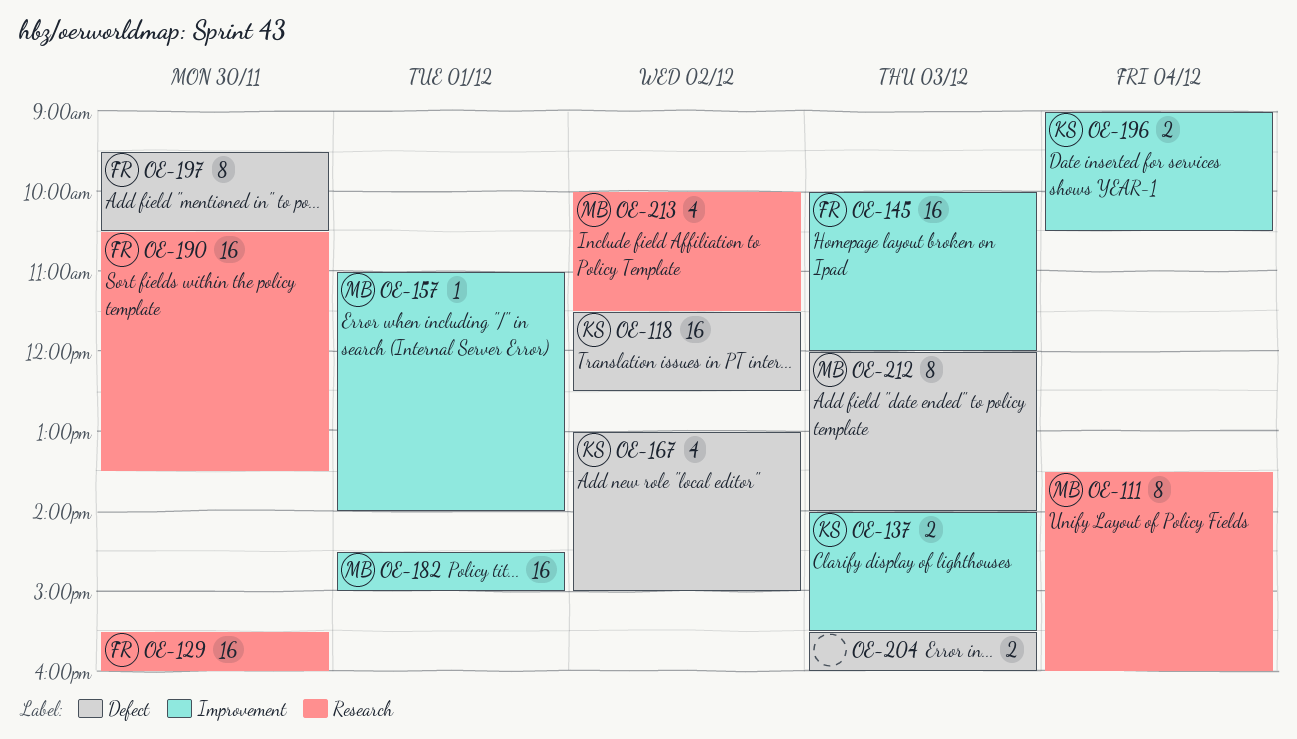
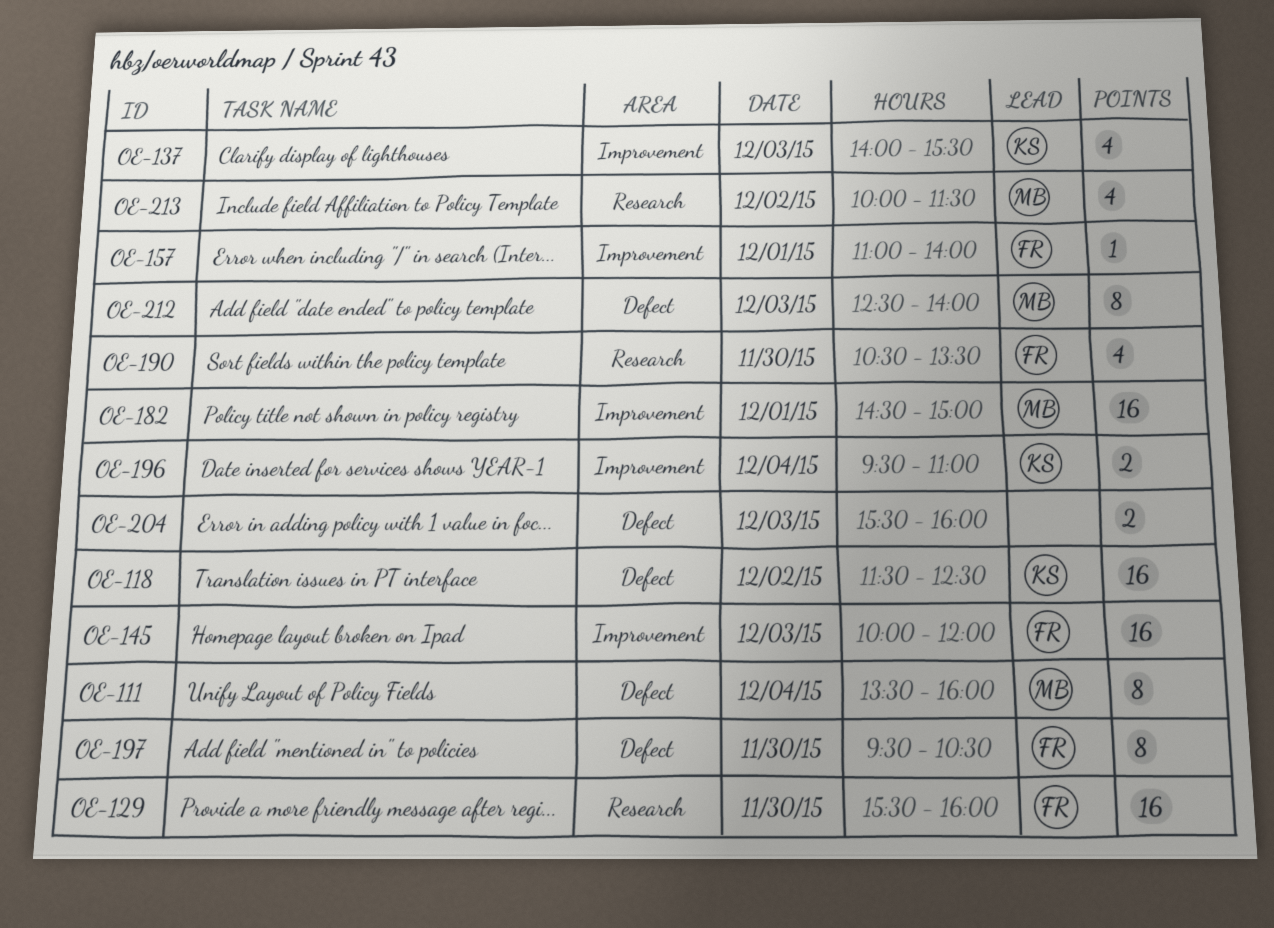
OE-111, label: Research -> Defect
OE-137, estimate: 2 -> 4
OE-157, owner: MB -> FR
OE-167: present -> none
OE-190, estimate: 16 -> 4
OE-196, begins: 09:00 -> 09:30
OE-196, ends: 10:30 -> 11:00
OE-212, begins: 12:00 -> 12:30

